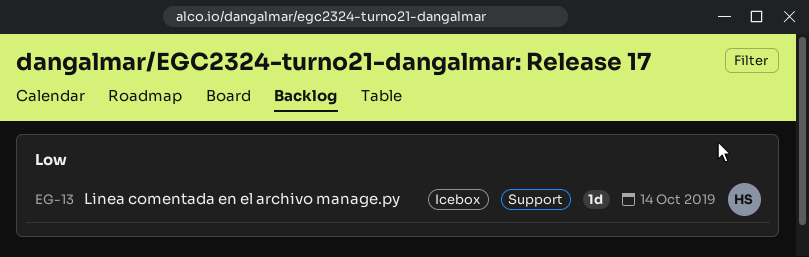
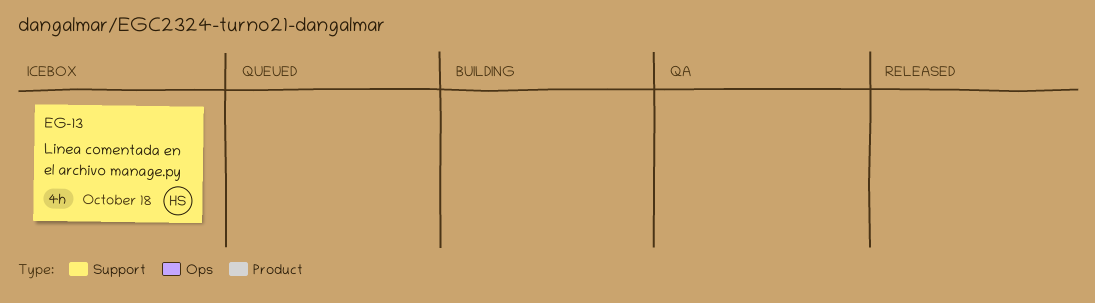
EG-13, estimate: 1d -> 4h
EG-13, due: Oct 14 -> Oct 18

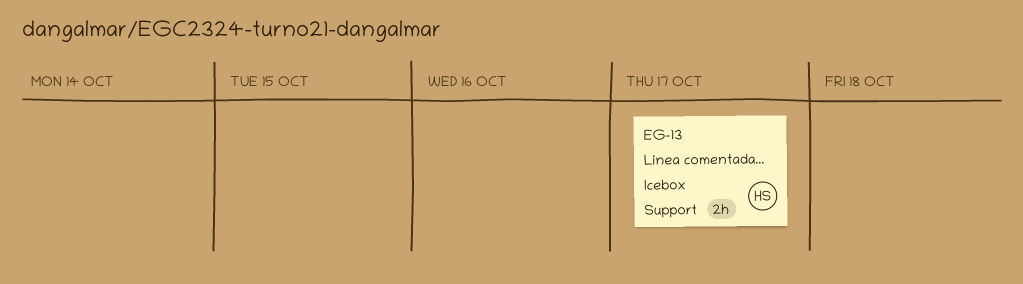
EG-13, estimate: 4h -> 2h
EG-13, due: Oct 18 -> Oct 17

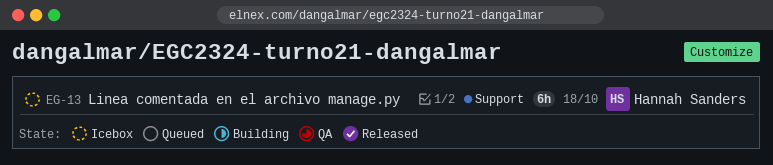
EG-13, estimate: 2h -> 6h
EG-13, due: Oct 17 -> Oct 18

